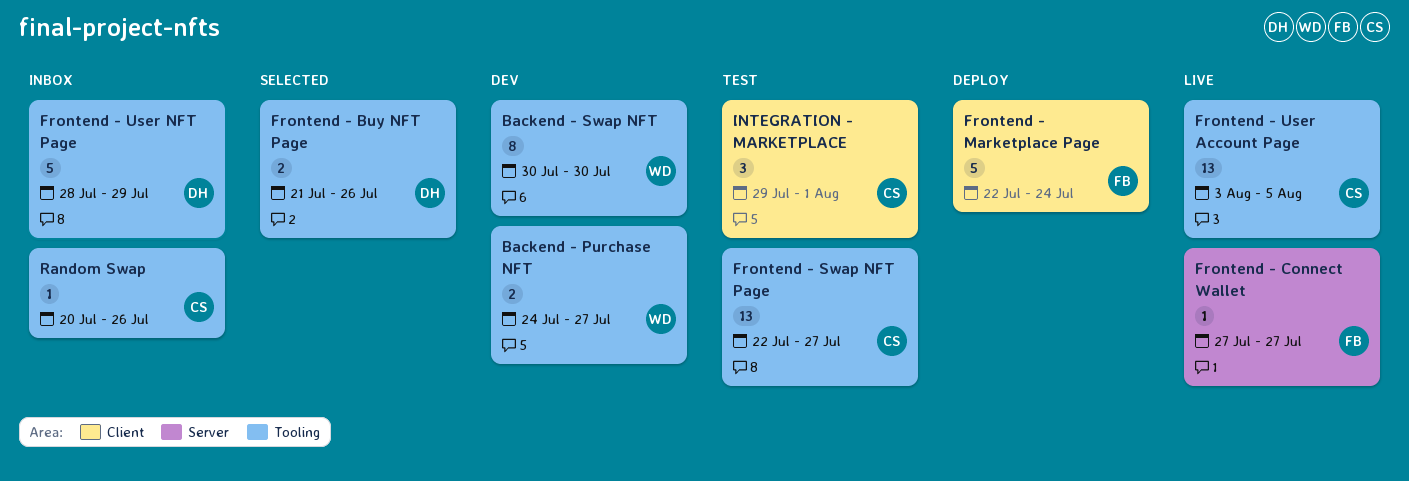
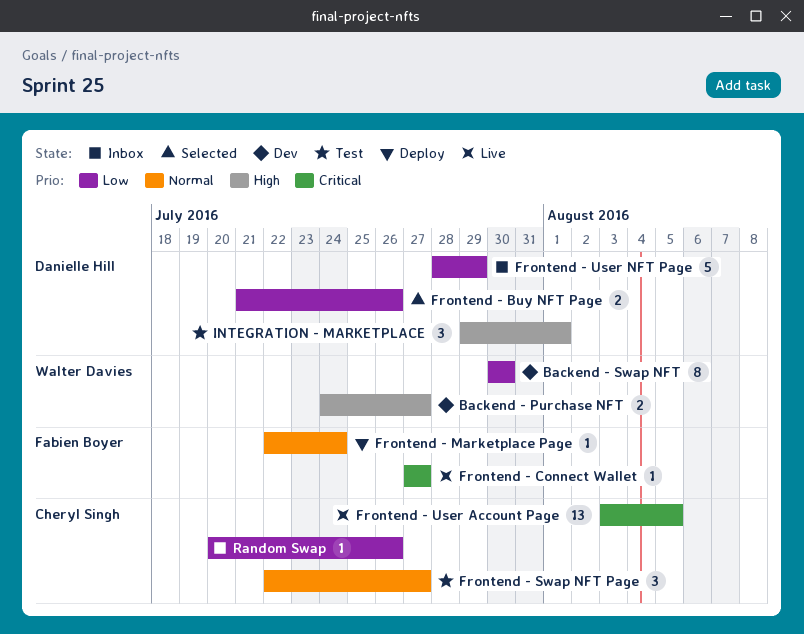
Frontend - Marketplace Page, estimate: 5 -> 1
Frontend - Swap NFT Page, estimate: 13 -> 3
INTEGRATION - MARKETPLACE, owner: Cheryl Singh -> Danielle Hill

